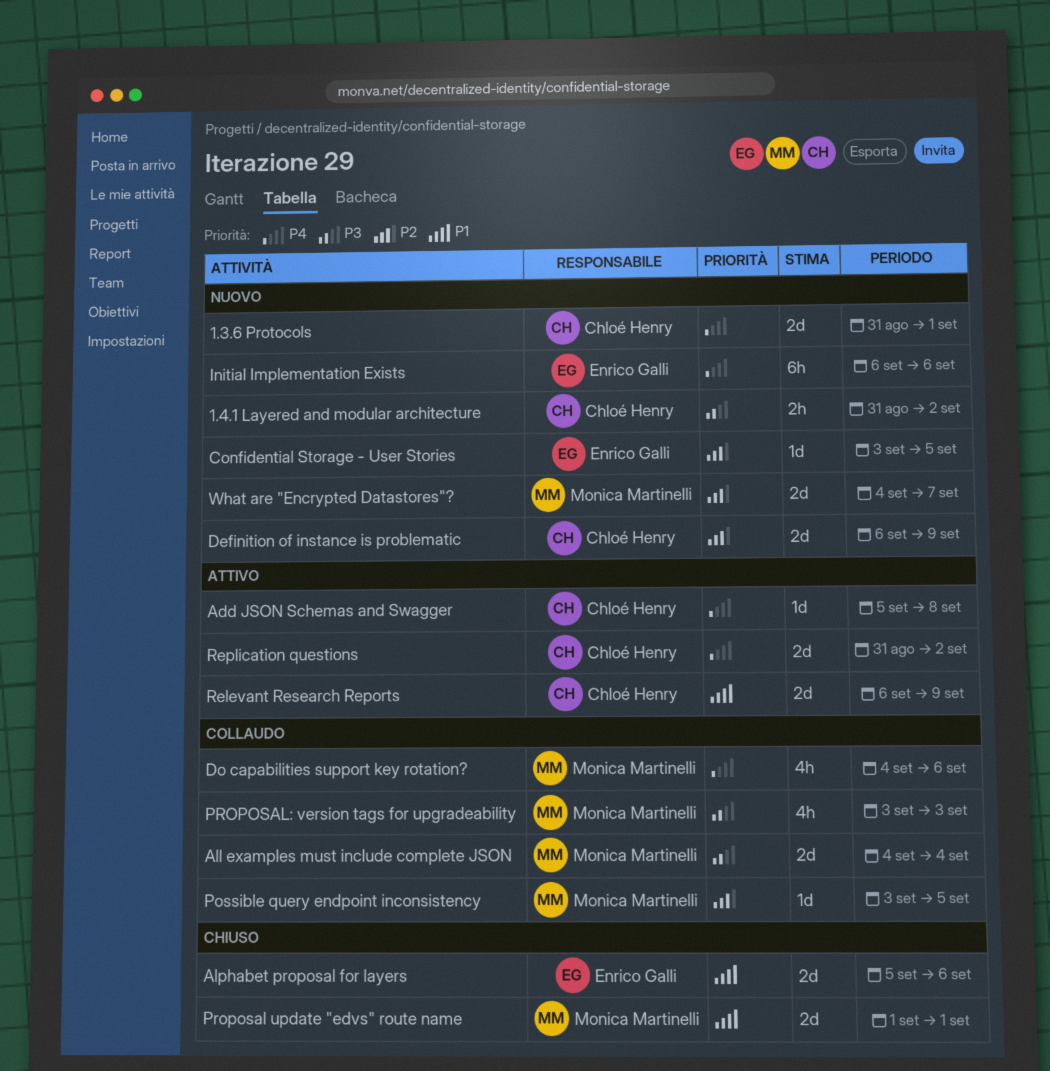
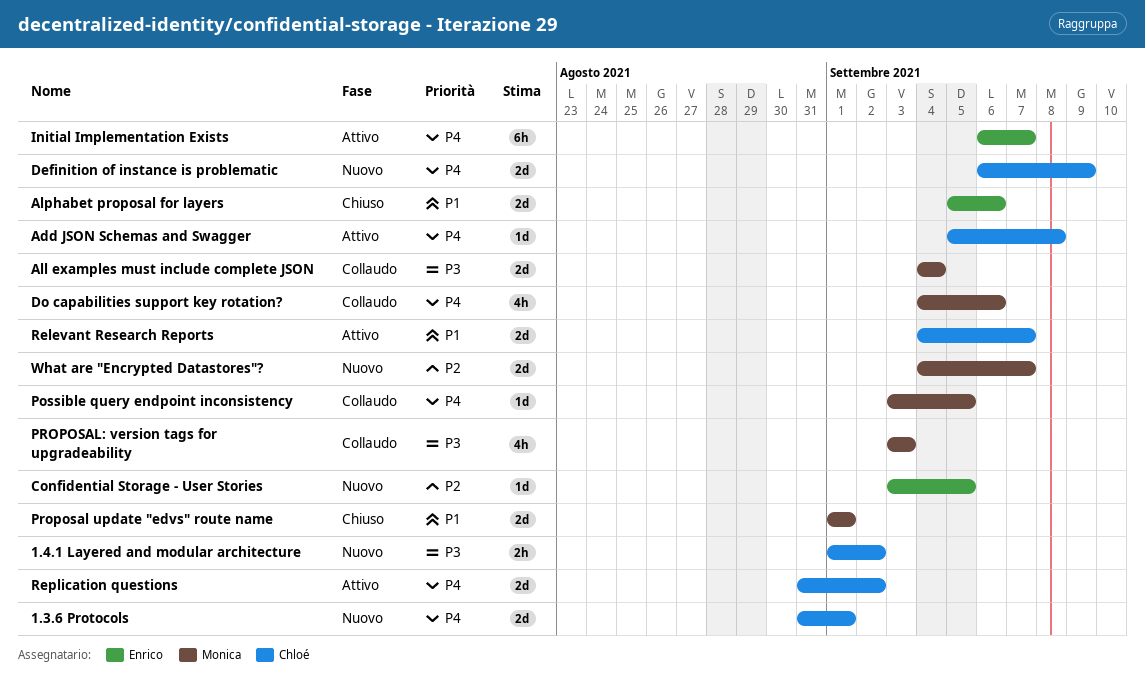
1.4.1 Layered and modular architecture, start: Aug 31 -> Sep 1
Definition of instance is problematic, priority: P2 -> P4
Initial Implementation Exists, status: Nuovo -> Attivo
Initial Implementation Exists, due: Sep 6 -> Sep 7
Possible query endpoint inconsistency, priority: P2 -> P4
Relevant Research Reports, start: Sep 6 -> Sep 4
Relevant Research Reports, due: Sep 9 -> Sep 7

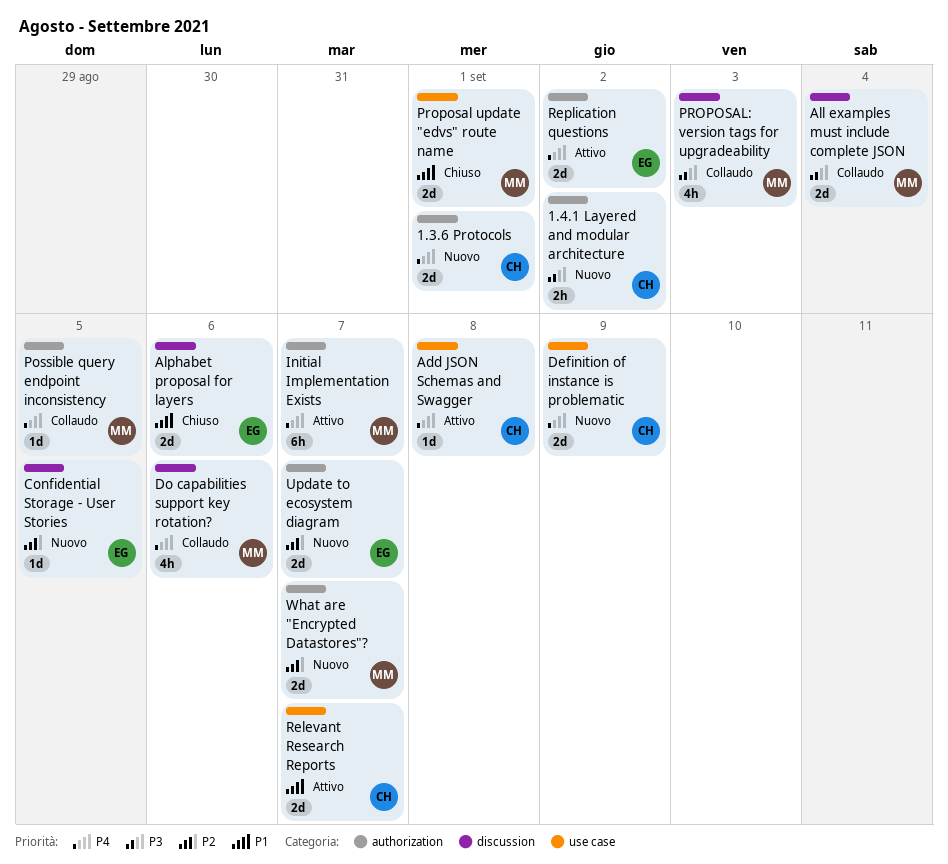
Initial Implementation Exists, owner: Enrico -> Monica
Replication questions, owner: Chloé -> Enrico
Update to ecosystem diagram: none -> present

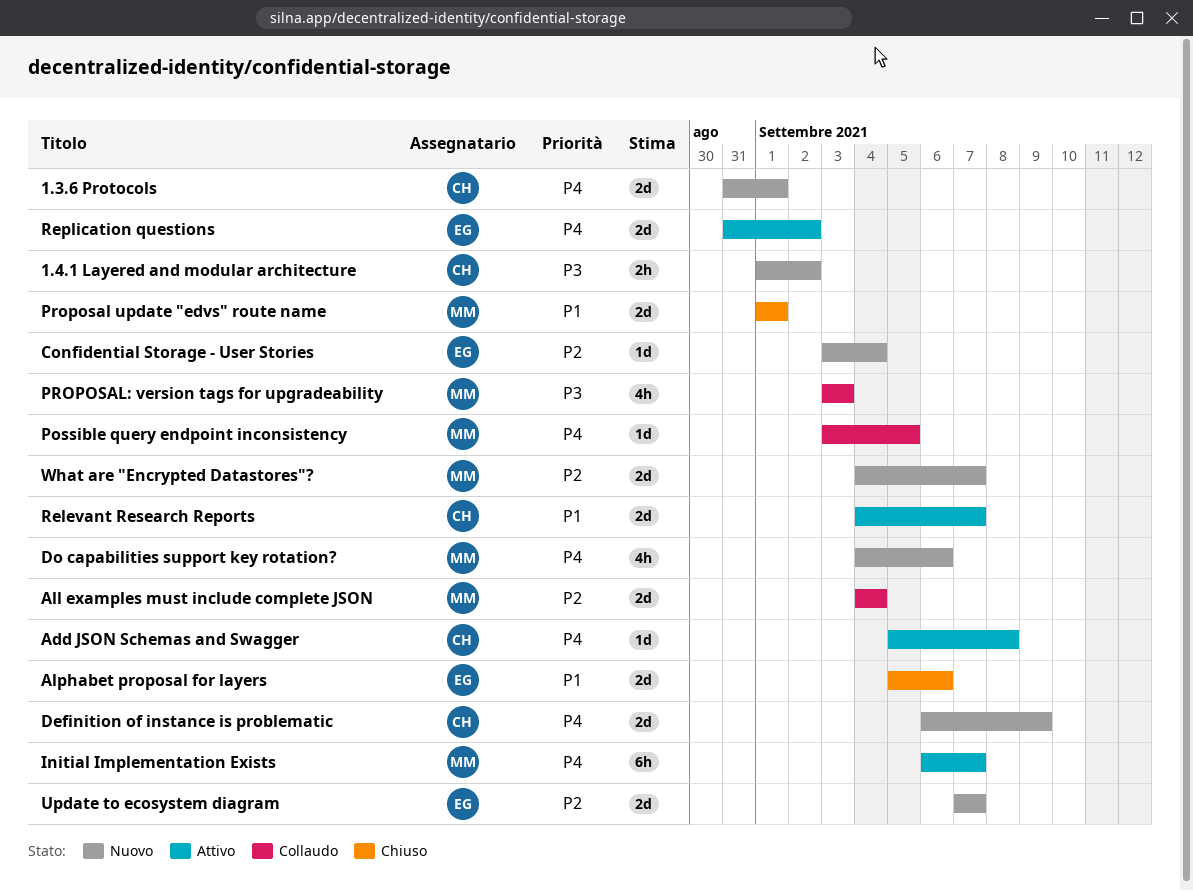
All examples must include complete JSON, priority: P3 -> P2
Confidential Storage - User Stories, due: Sep 5 -> Sep 4
Do capabilities support key rotation?, status: Collaudo -> Nuovo

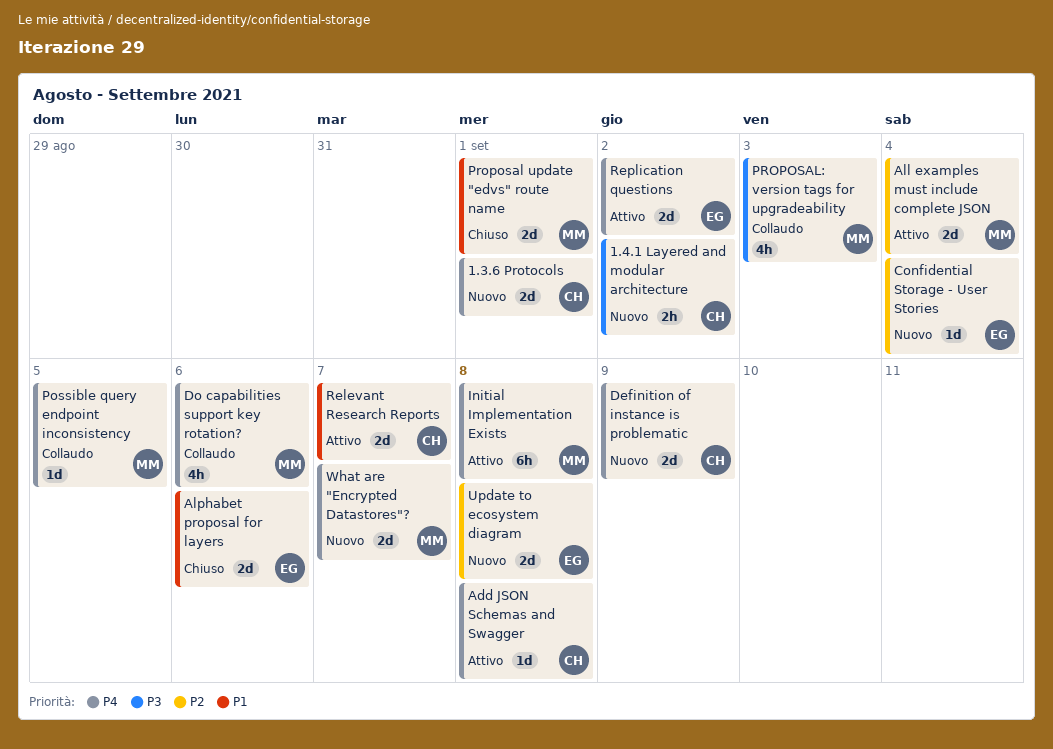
All examples must include complete JSON, status: Collaudo -> Attivo
Do capabilities support key rotation?, status: Nuovo -> Collaudo
Initial Implementation Exists, due: Sep 7 -> Sep 8
Update to ecosystem diagram, due: Sep 7 -> Sep 8
What are "Encrypted Datastores"?, priority: P2 -> P4

